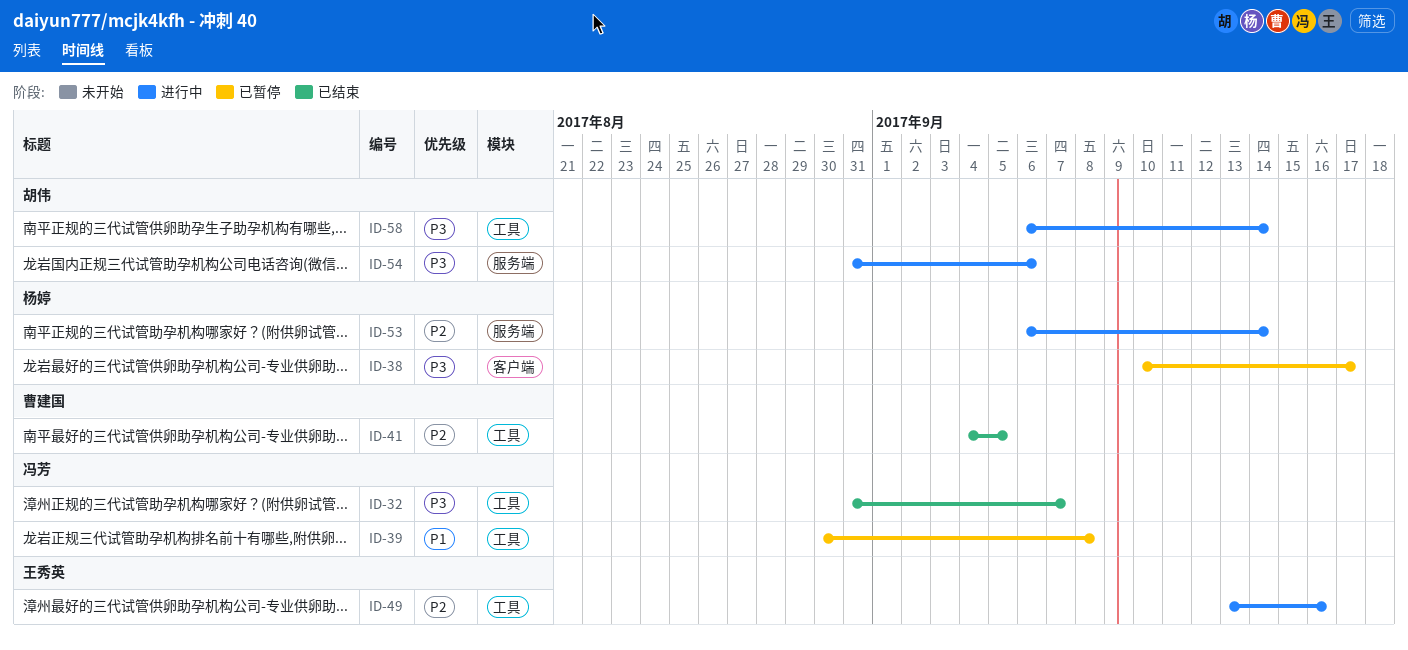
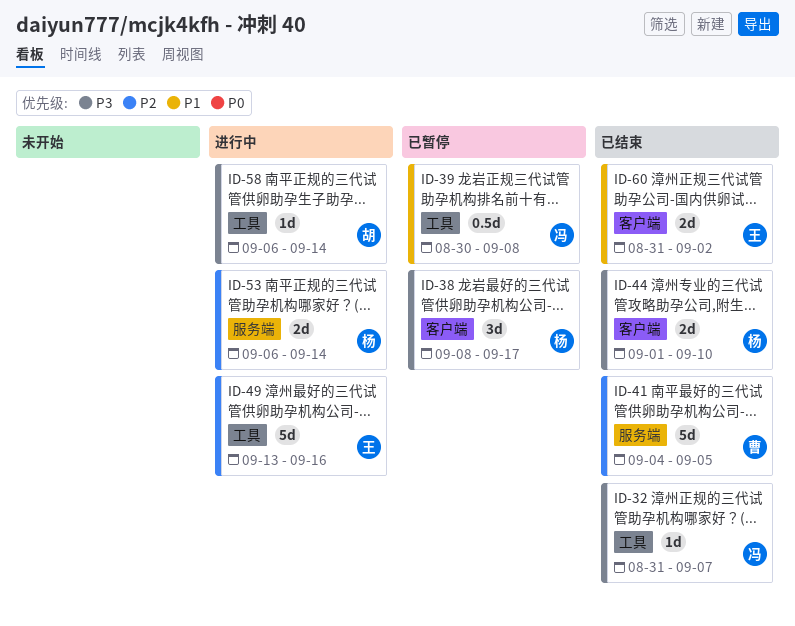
ID-38, start: Sep 10 -> Sep 8
ID-41, label: 工具 -> 服务端
ID-44: none -> present
ID-54: present -> none
ID-60: none -> present

